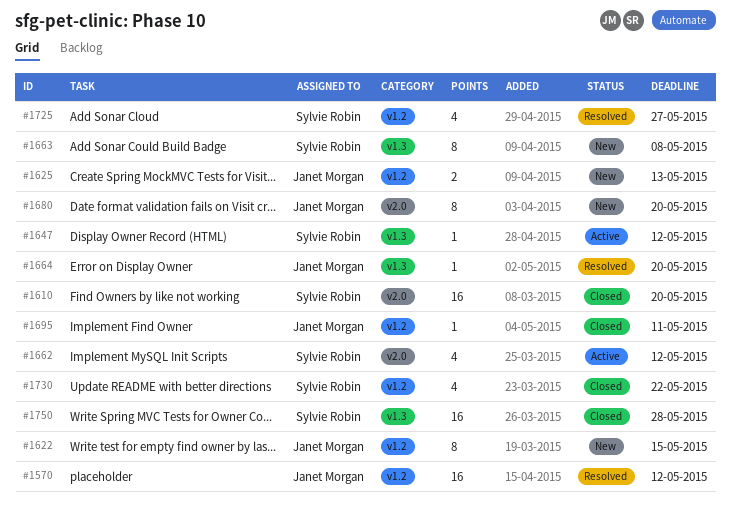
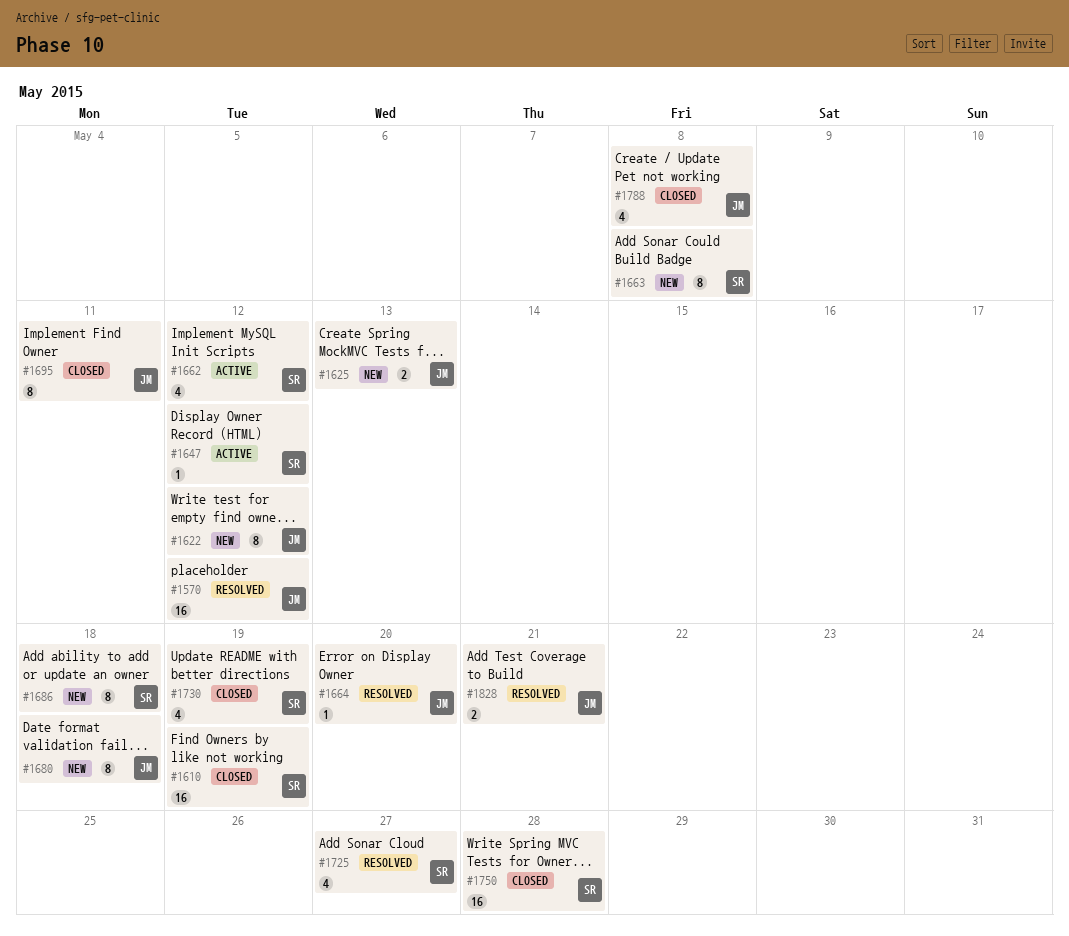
#1610, due: May 20 -> May 19
#1622, due: May 15 -> May 12
#1680, due: May 20 -> May 18
#1686: none -> present
#1695, estimate: 1 -> 8
#1730, due: May 22 -> May 19
#1788: none -> present
#1828: none -> present

